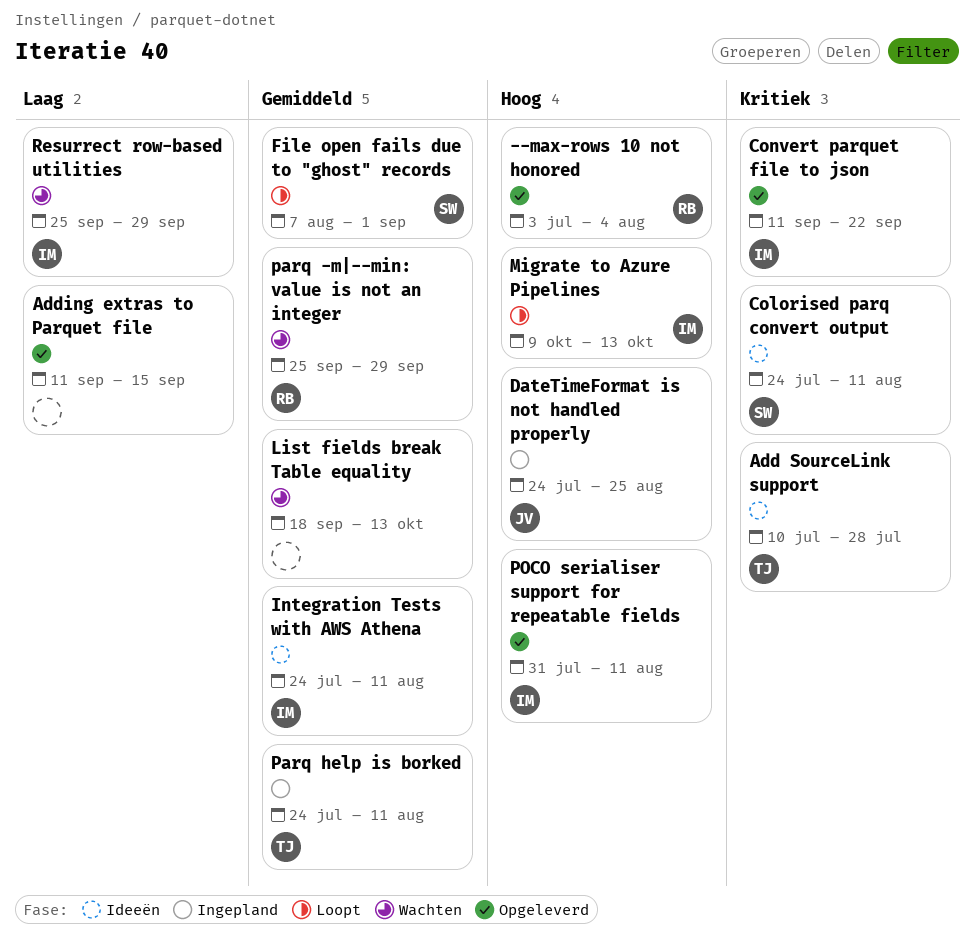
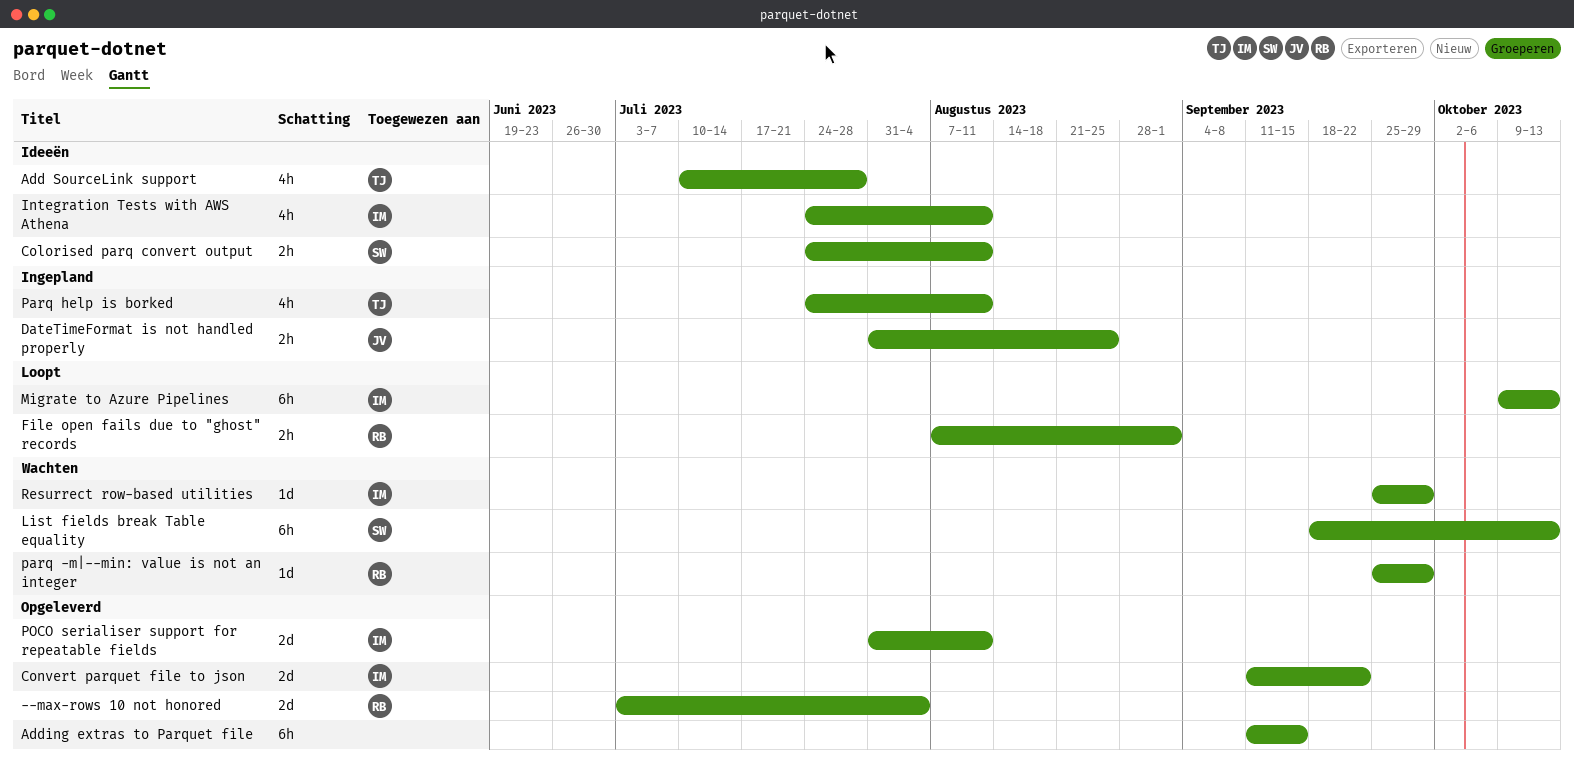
DateTimeFormat is not handled properly, start: Jul 24 -> Jul 31
File open fails due to "ghost" records, owner: SW -> RB
List fields break Table equality, owner: none -> SW

